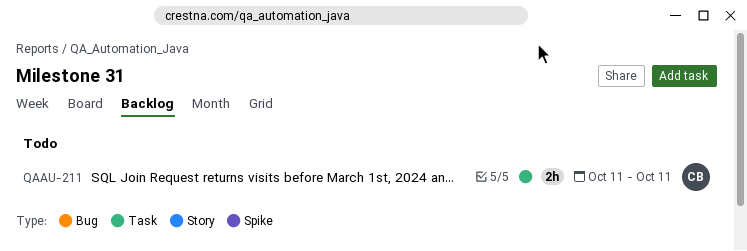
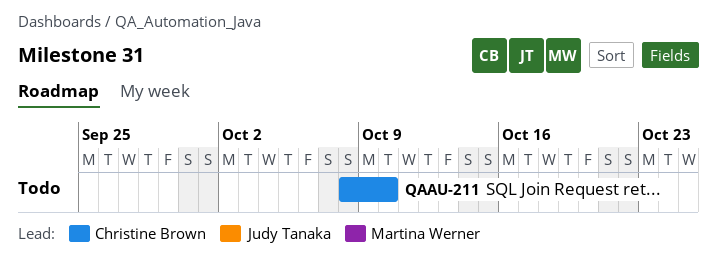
QAAU-211, start: Oct 11 -> Oct 8
QAAU-211, due: Oct 11 -> Oct 10

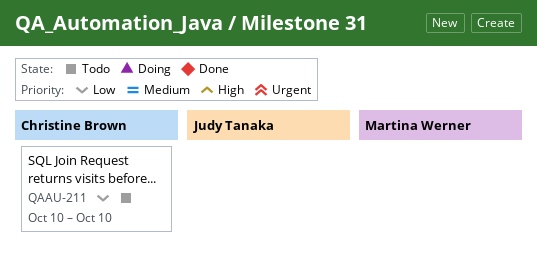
QAAU-211, start: Oct 8 -> Oct 10

